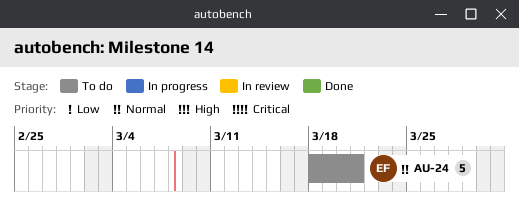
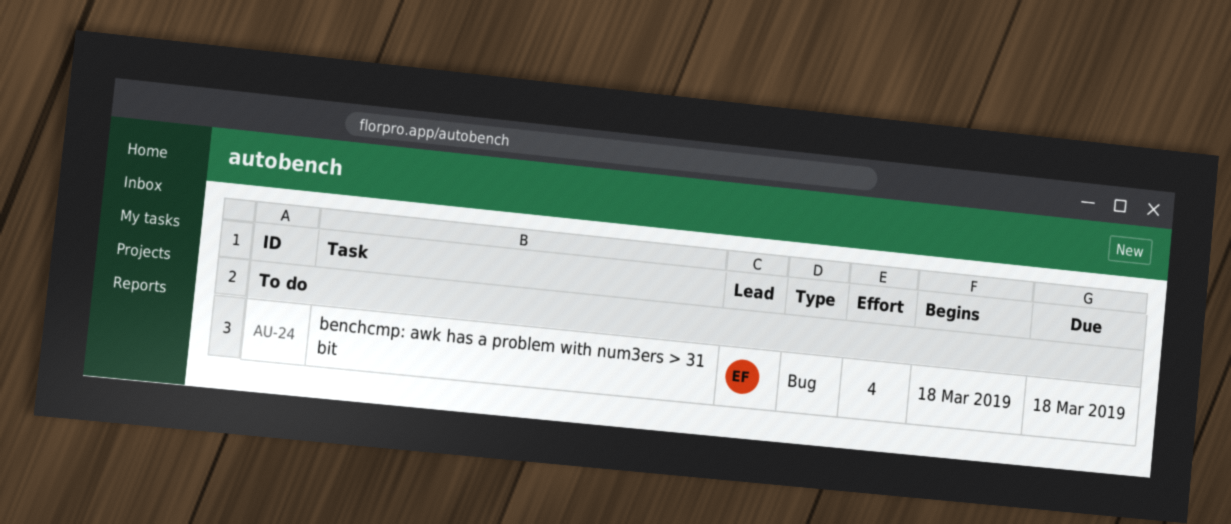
AU-24, estimate: 5 -> 4
AU-24, due: Mar 21 -> Mar 18

